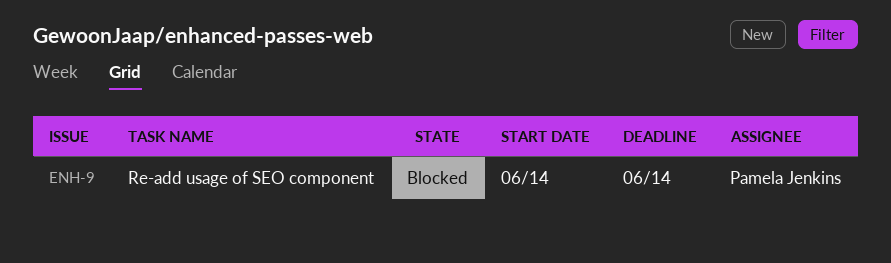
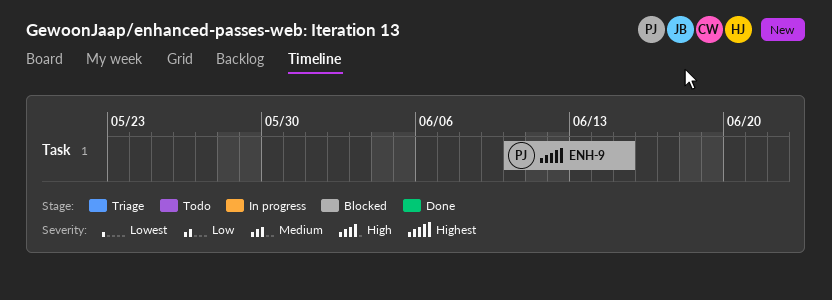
ENH-9, start: Jun 14 -> Jun 10
ENH-9, due: Jun 14 -> Jun 15

